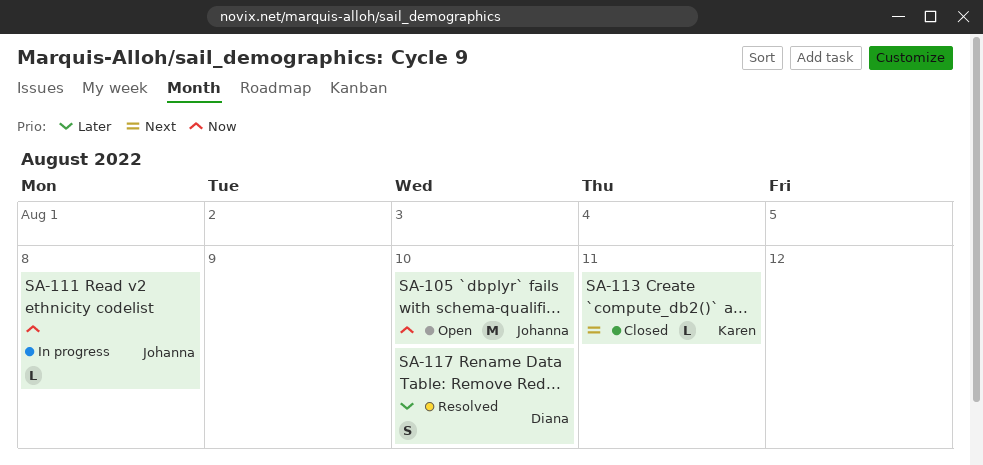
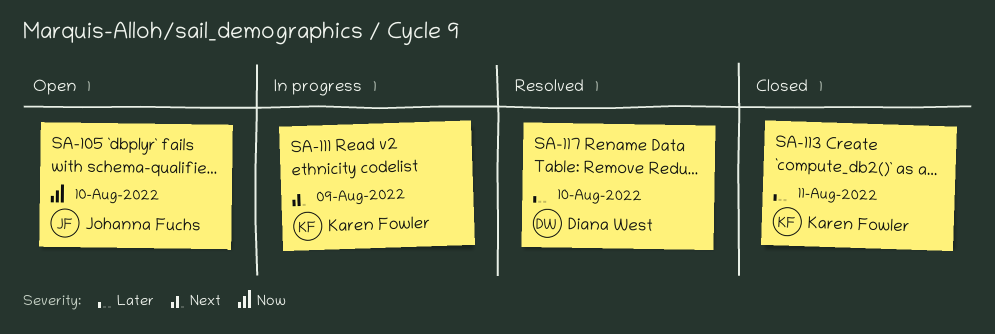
SA-111, owner: Johanna Fuchs -> Karen Fowler
SA-111, priority: Now -> Next
SA-111, due: Aug 8 -> Aug 9
SA-113, priority: Next -> Later

